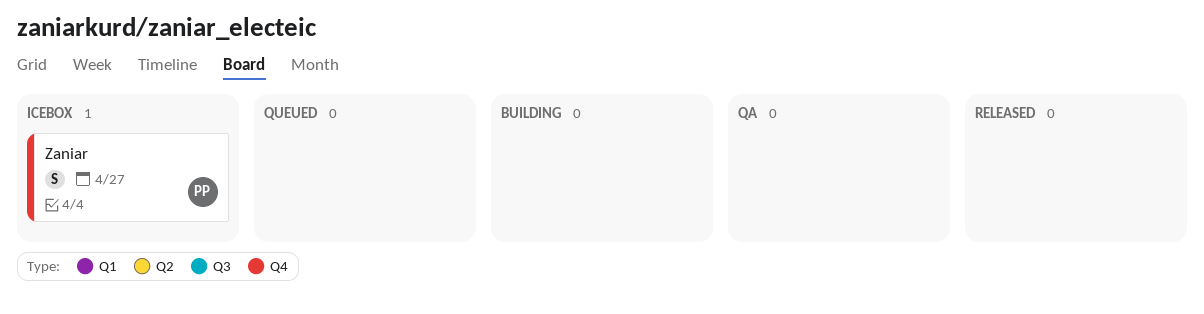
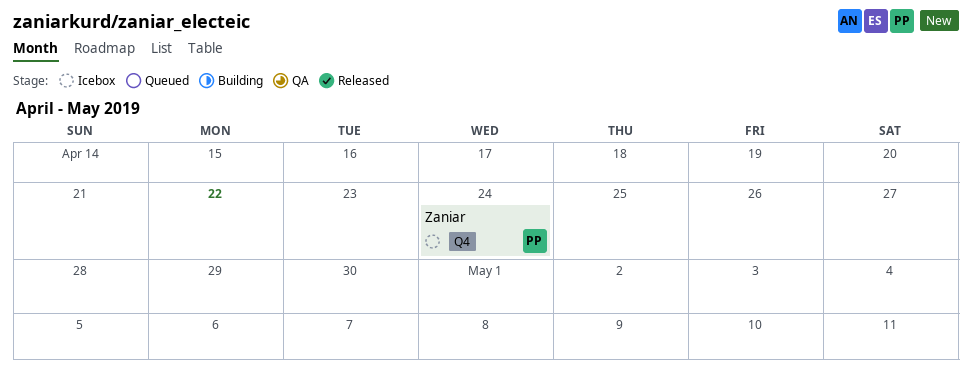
Zaniar, due: Apr 27 -> Apr 24

